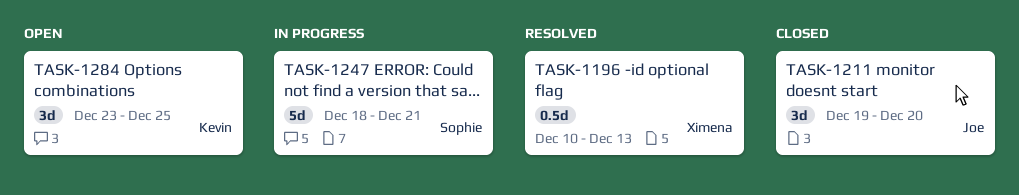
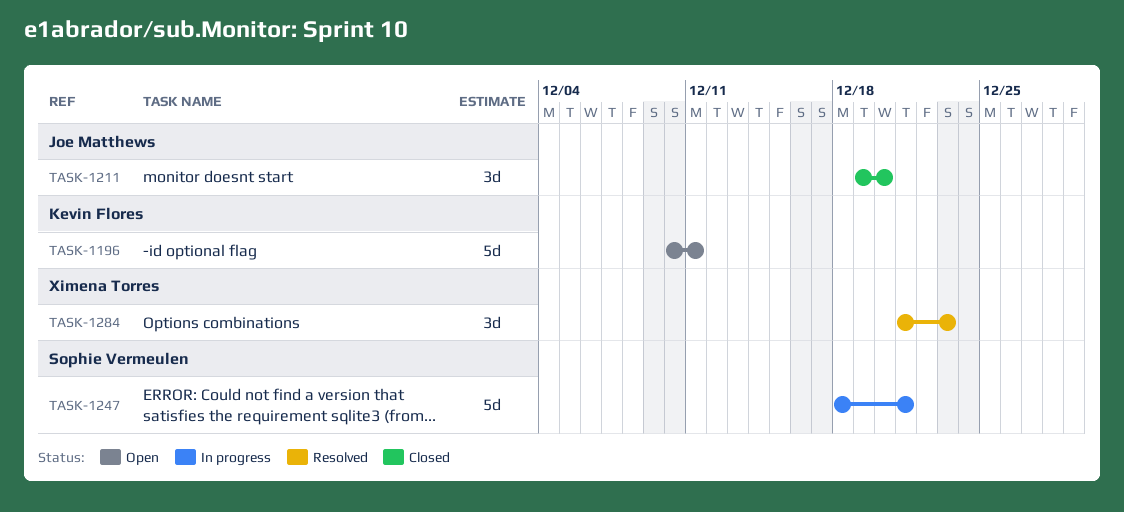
TASK-1196, status: Resolved -> Open
TASK-1196, owner: Ximena Torres -> Kevin Flores
TASK-1196, estimate: 0.5d -> 5d
TASK-1196, due: Dec 13 -> Dec 11
TASK-1284, status: Open -> Resolved
TASK-1284, owner: Kevin Flores -> Ximena Torres
TASK-1284, start: Dec 23 -> Dec 21
TASK-1284, due: Dec 25 -> Dec 23

